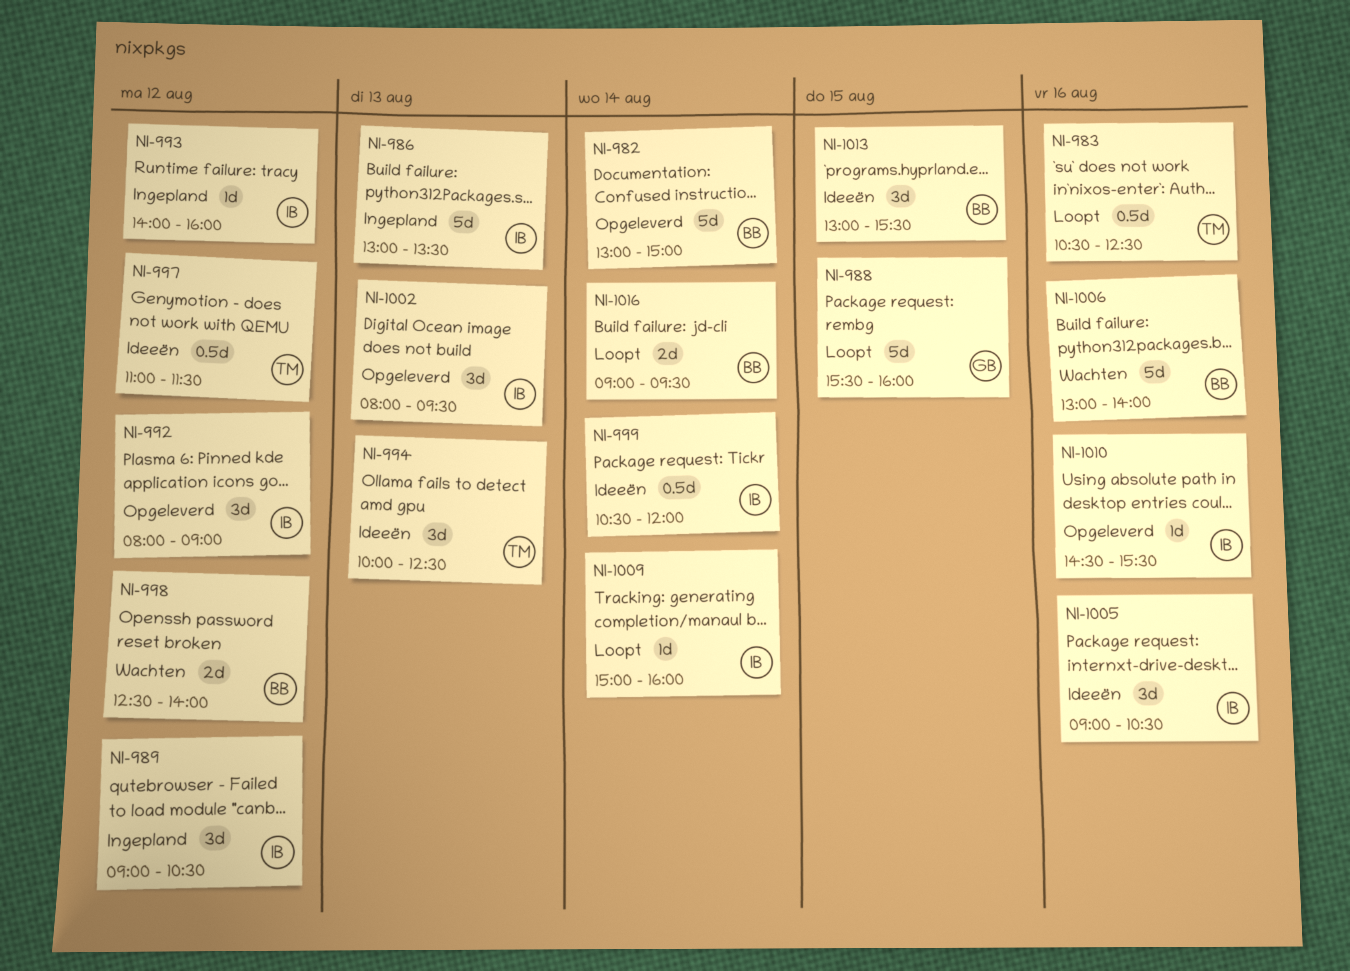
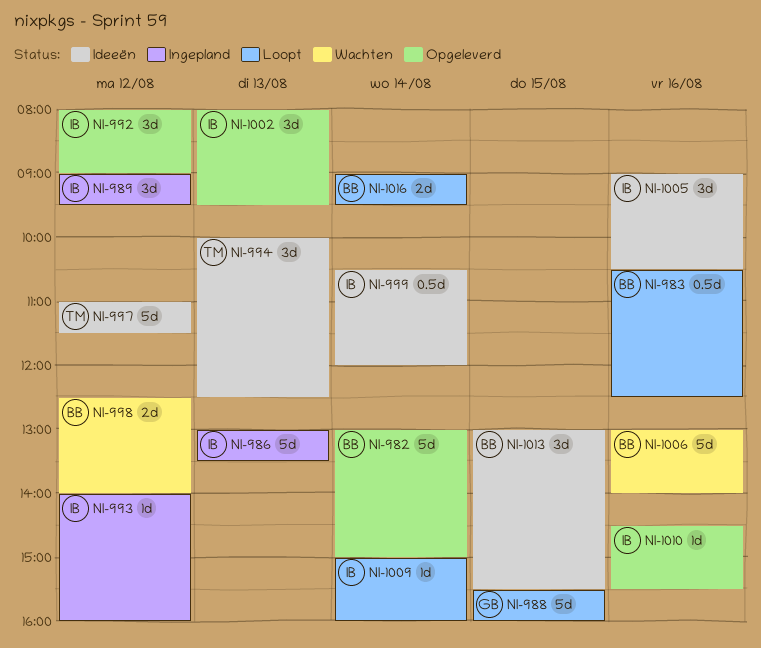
NI-983, owner: TM -> BB
NI-989, ends: 10:30 -> 09:30
NI-997, estimate: 0.5d -> 5d

